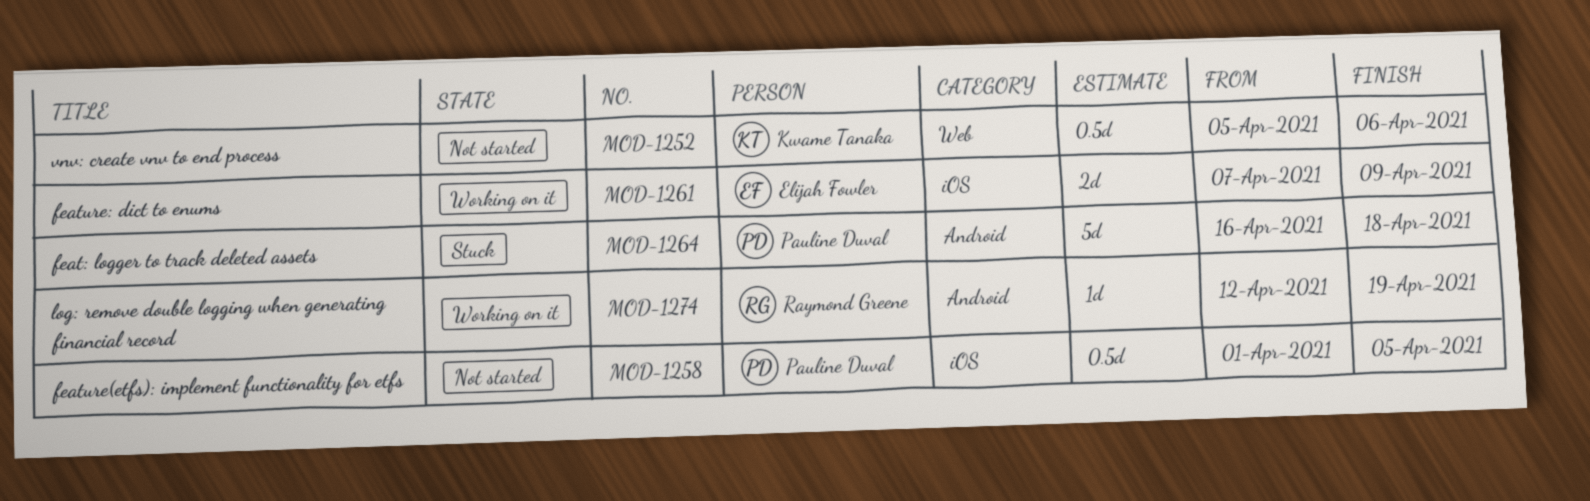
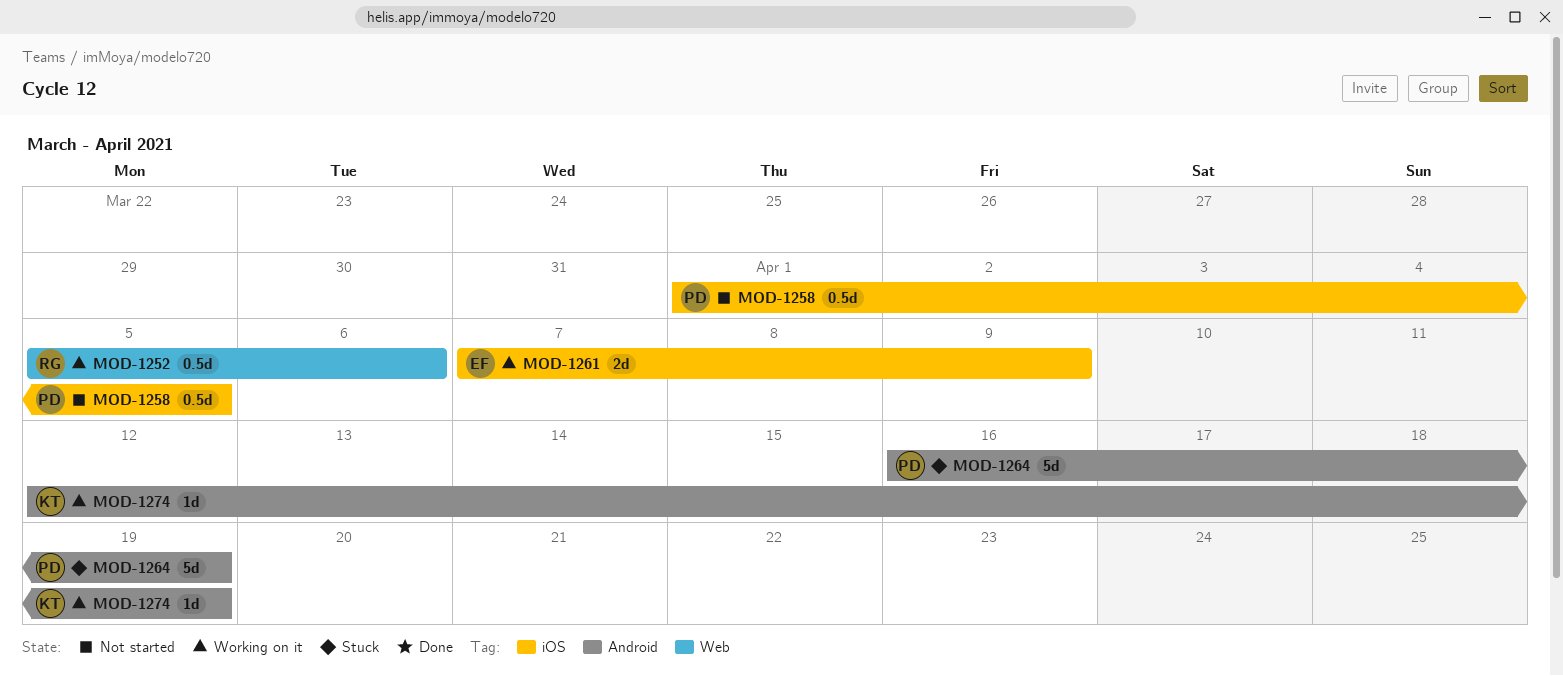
MOD-1252, status: Not started -> Working on it
MOD-1252, owner: Kwame Tanaka -> Raymond Greene
MOD-1264, due: Apr 18 -> Apr 19
MOD-1274, owner: Raymond Greene -> Kwame Tanaka

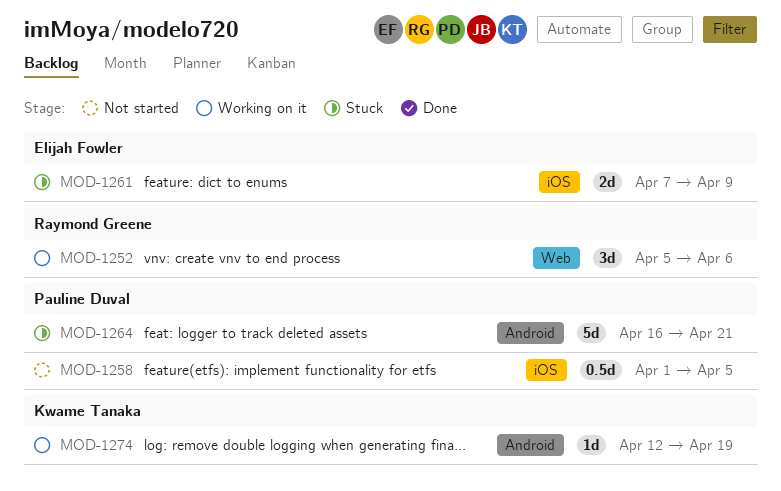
MOD-1252, estimate: 0.5d -> 3d
MOD-1261, status: Working on it -> Stuck
MOD-1264, due: Apr 19 -> Apr 21

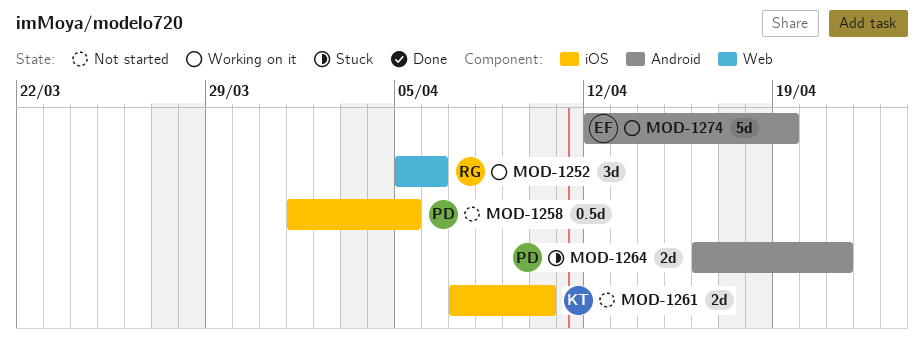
MOD-1261, status: Stuck -> Not started
MOD-1261, owner: Elijah Fowler -> Kwame Tanaka
MOD-1261, due: Apr 9 -> Apr 10
MOD-1264, estimate: 5d -> 2d
MOD-1274, owner: Kwame Tanaka -> Elijah Fowler
MOD-1274, estimate: 1d -> 5d

